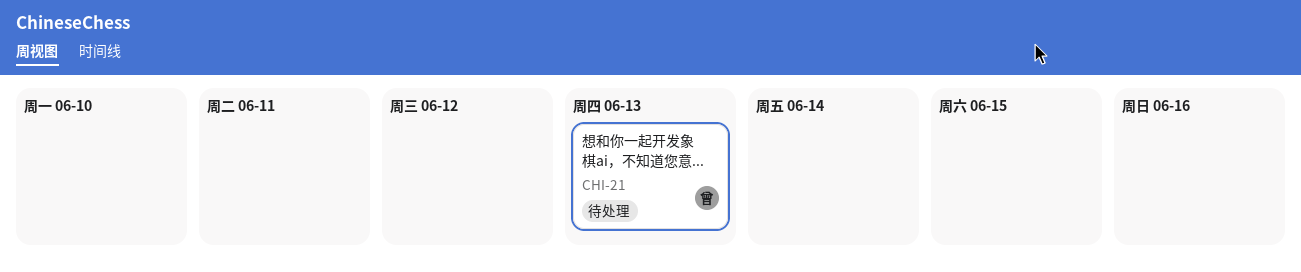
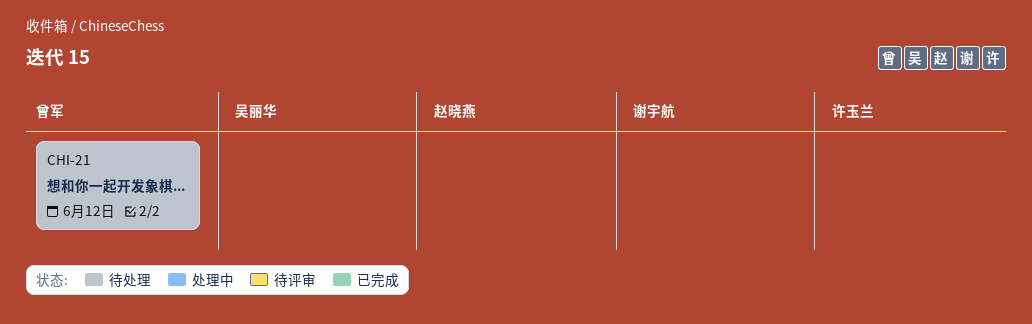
CHI-21, due: Jun 13 -> Jun 12

